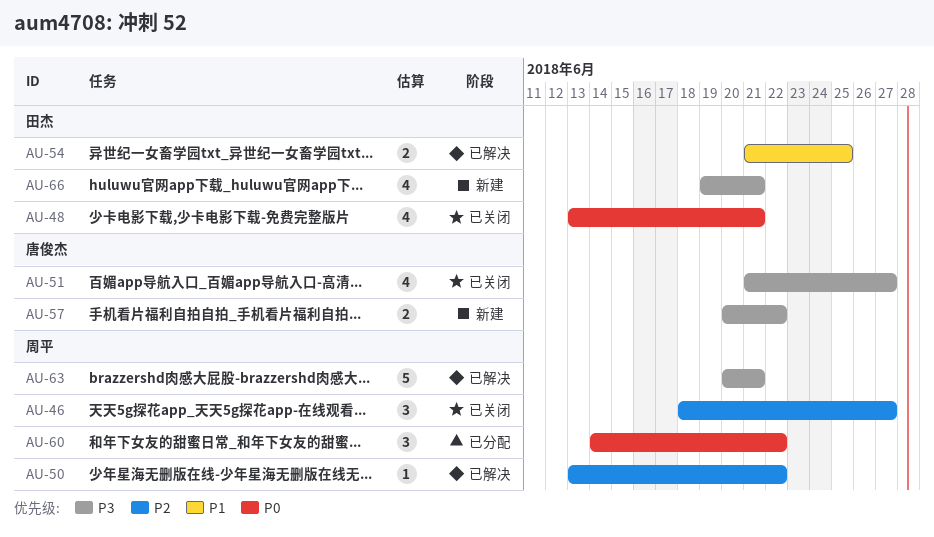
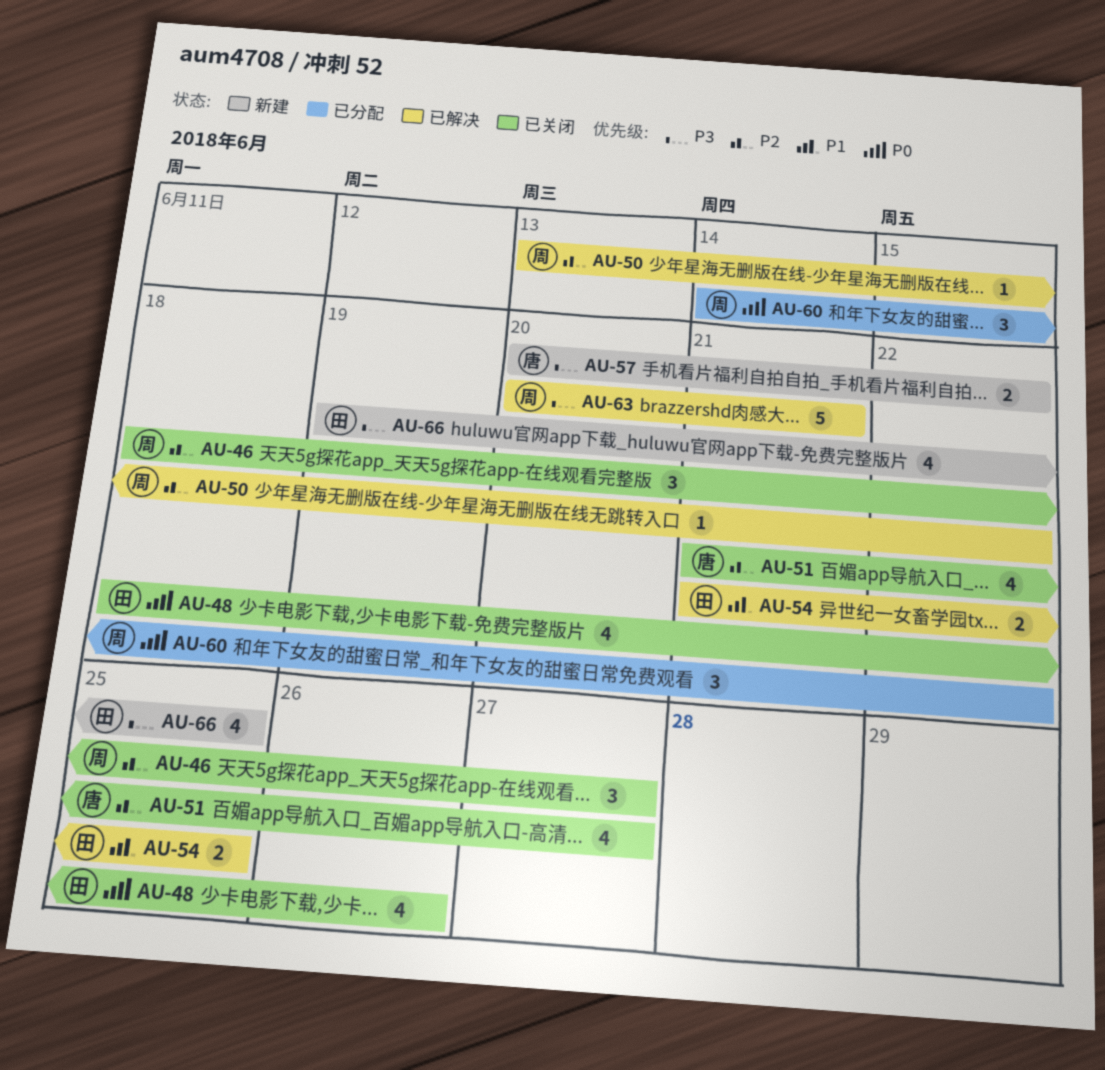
AU-48, start: Jun 13 -> Jun 18
AU-48, due: Jun 21 -> Jun 26
AU-51, priority: P3 -> P2
AU-66, due: Jun 21 -> Jun 25

